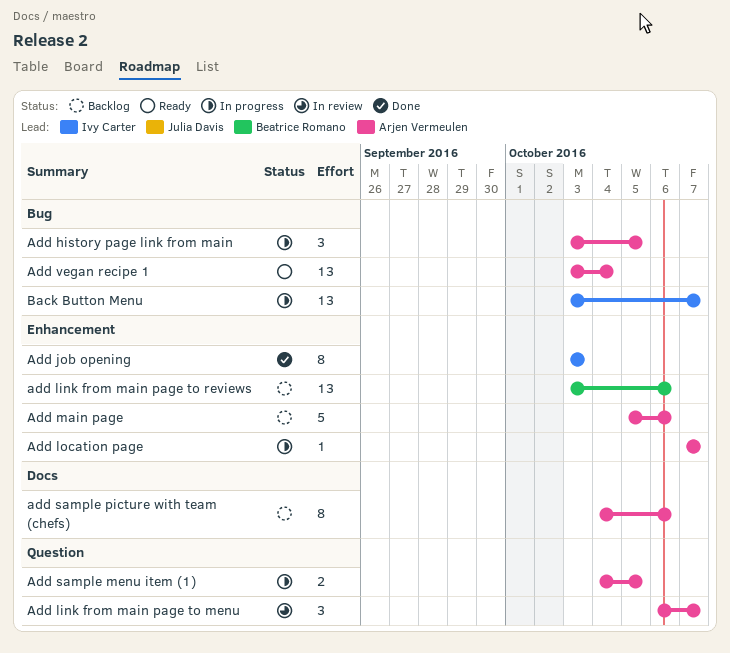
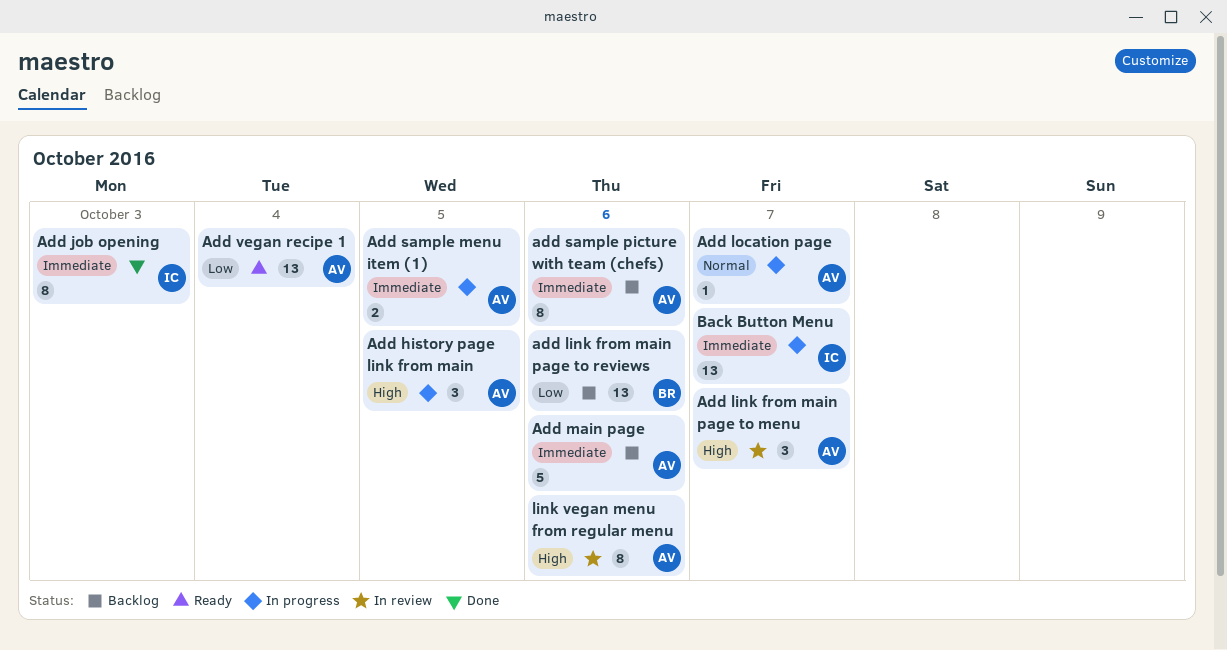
link vegan menu from regular menu: none -> present

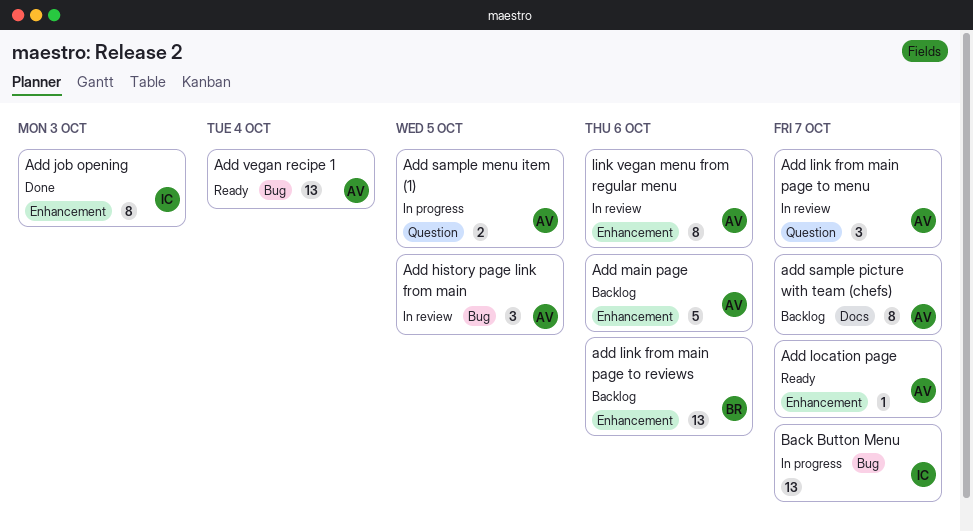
Add history page link from main, status: In progress -> In review
Add location page, status: In progress -> Ready
add sample picture with team (chefs), due: Oct 6 -> Oct 7

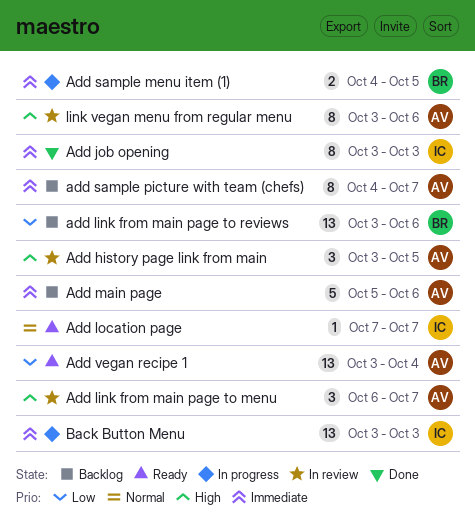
Add location page, owner: AV -> IC
Add sample menu item (1), owner: AV -> BR
Back Button Menu, due: Oct 7 -> Oct 3

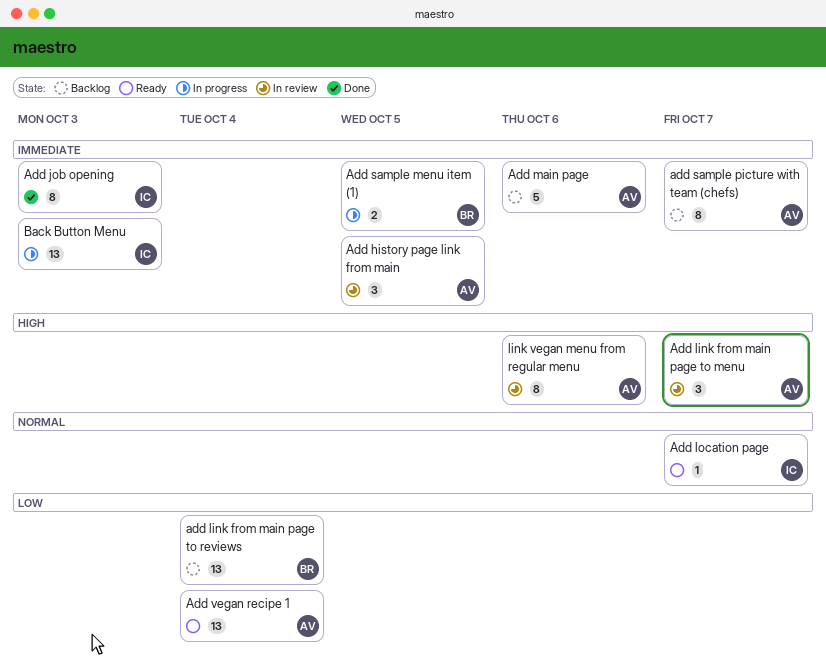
Add history page link from main, priority: High -> Immediate
add link from main page to reviews, due: Oct 6 -> Oct 4

